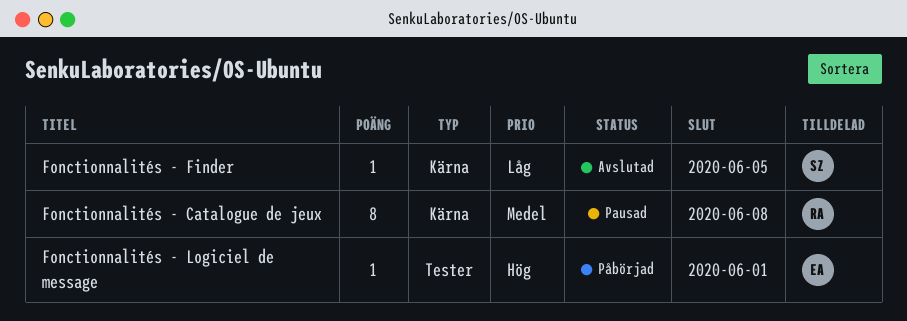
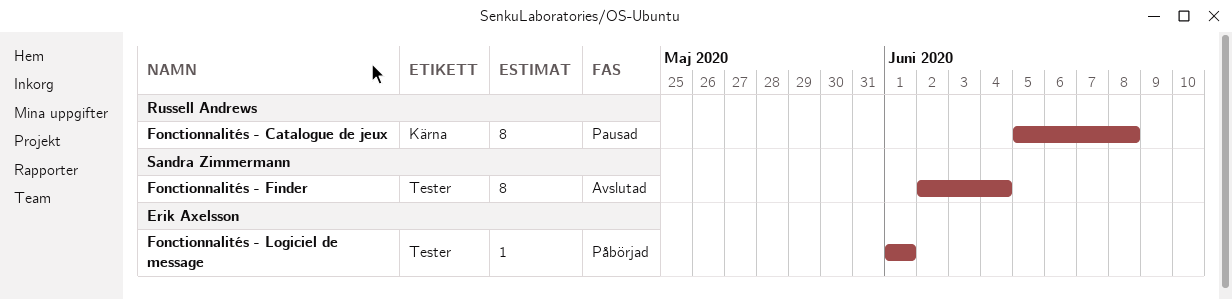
Fonctionnalités - Finder, label: Kärna -> Tester
Fonctionnalités - Finder, estimate: 1 -> 8
Fonctionnalités - Finder, due: Jun 5 -> Jun 4

